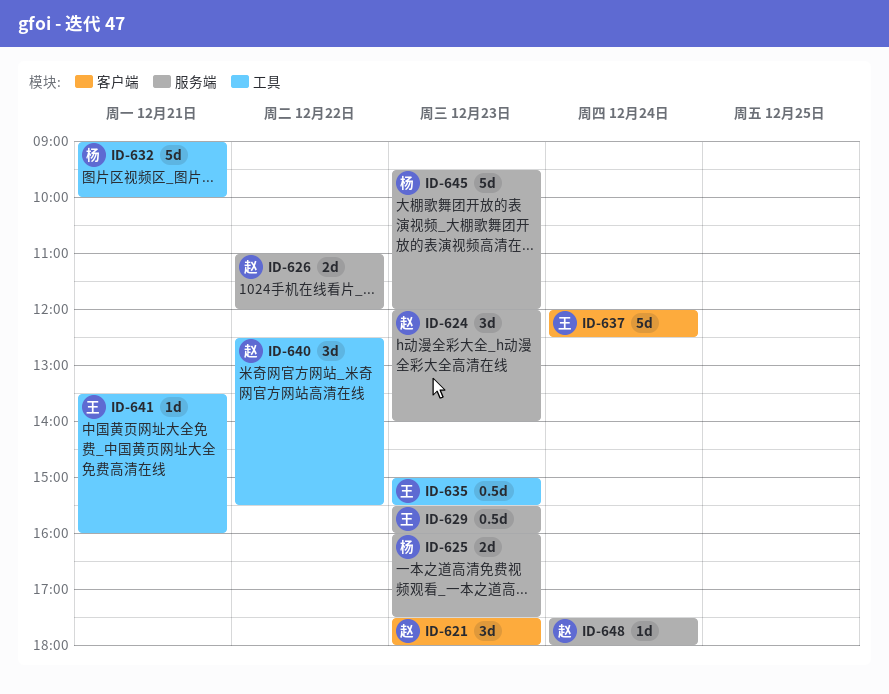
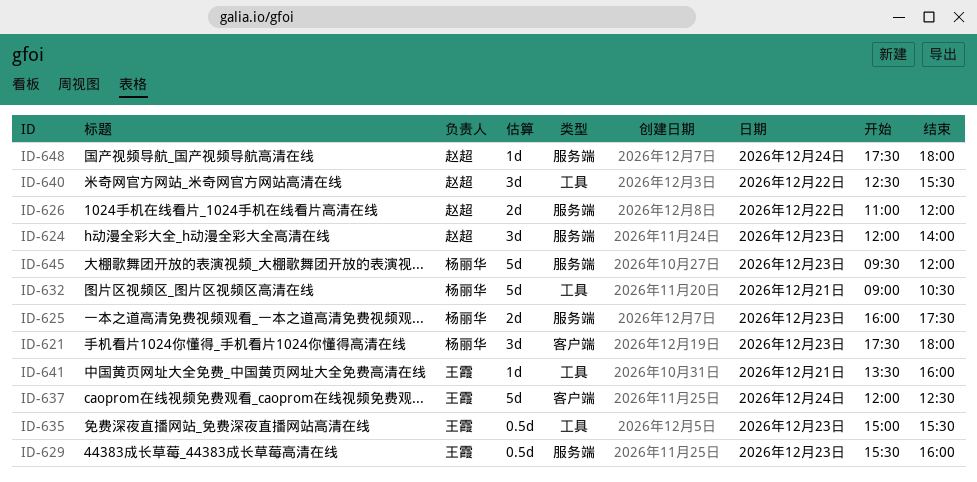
ID-621, owner: 赵超 -> 杨丽华
ID-632, ends: 10:00 -> 10:30

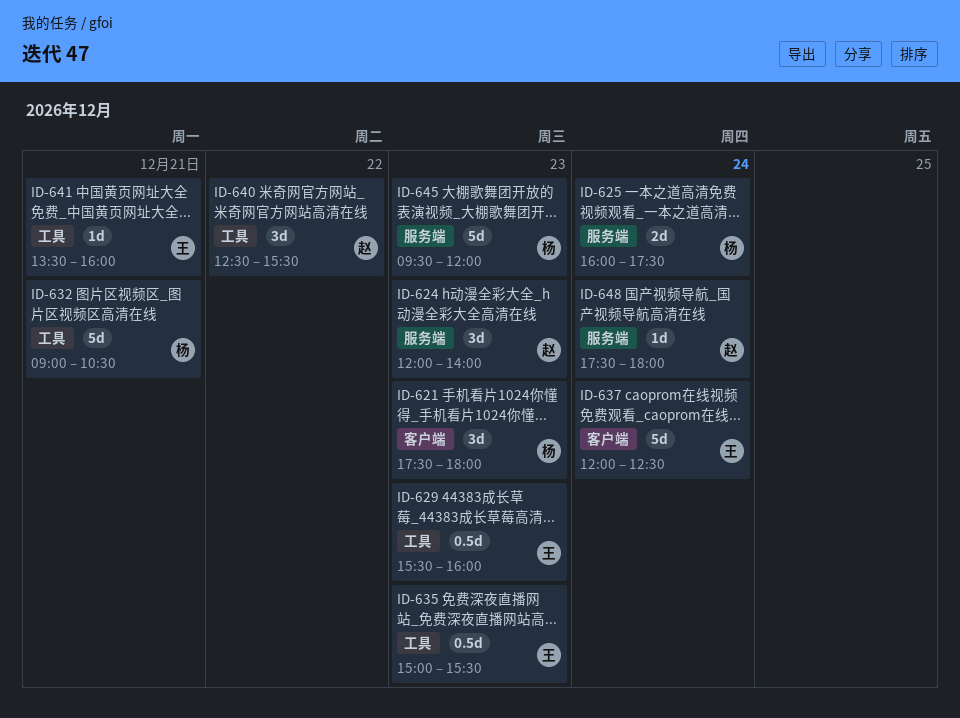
ID-625, day: Dec 23 -> Dec 24
ID-626: present -> none
ID-629, label: 服务端 -> 工具

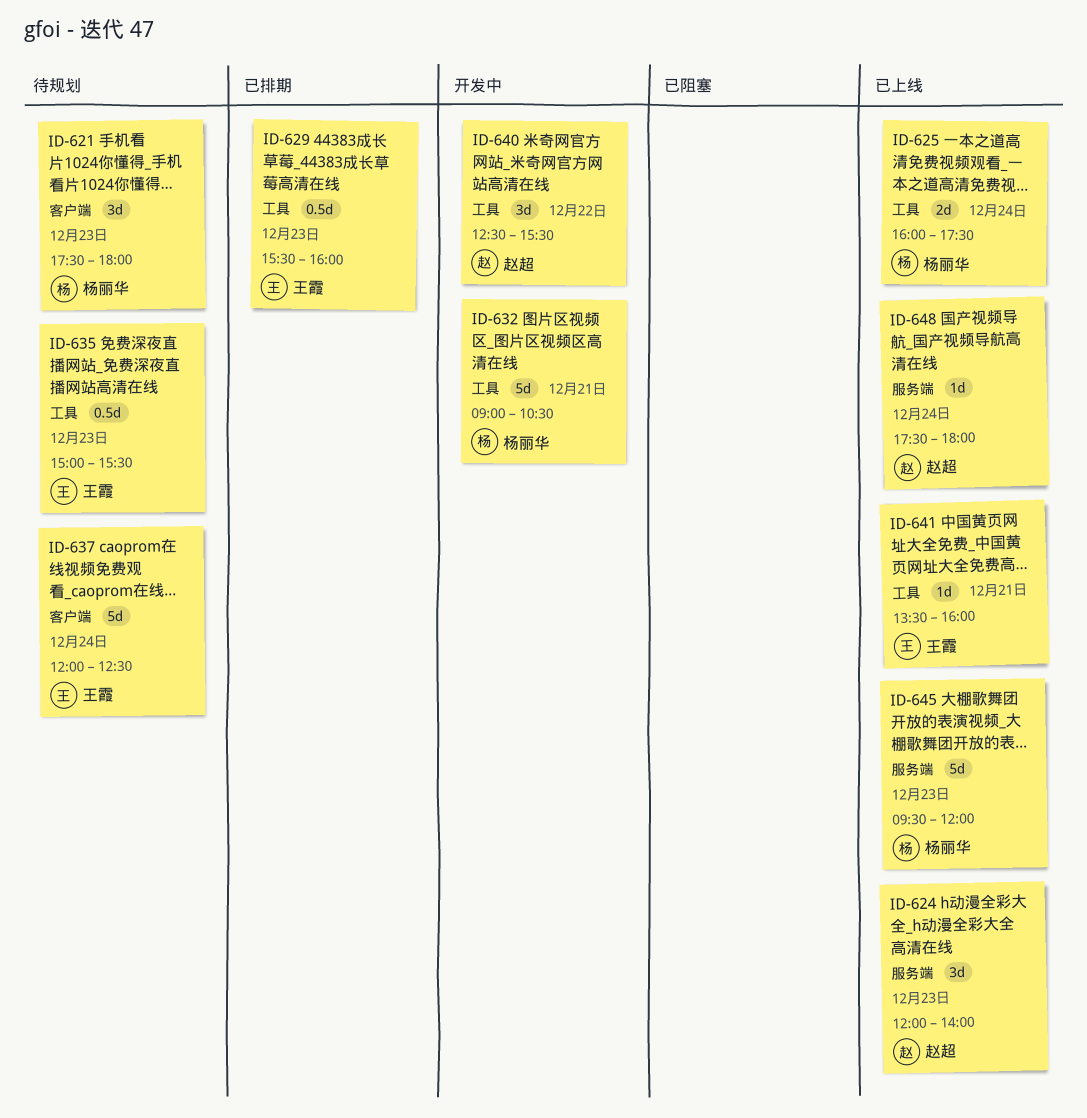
ID-625, label: 服务端 -> 工具

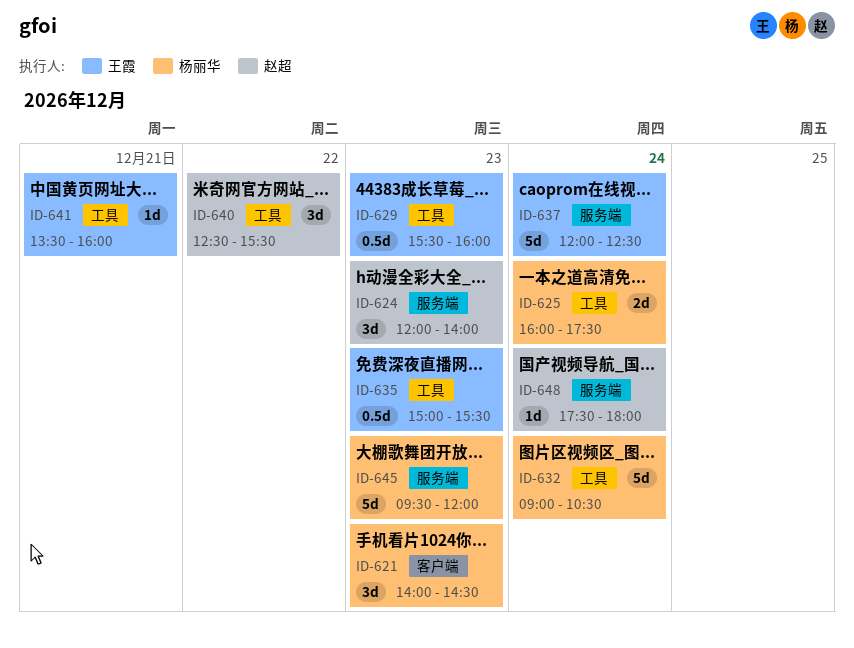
ID-621, begins: 17:30 -> 14:00
ID-621, ends: 18:00 -> 14:30
ID-632, day: Dec 21 -> Dec 24
ID-637, label: 客户端 -> 服务端

